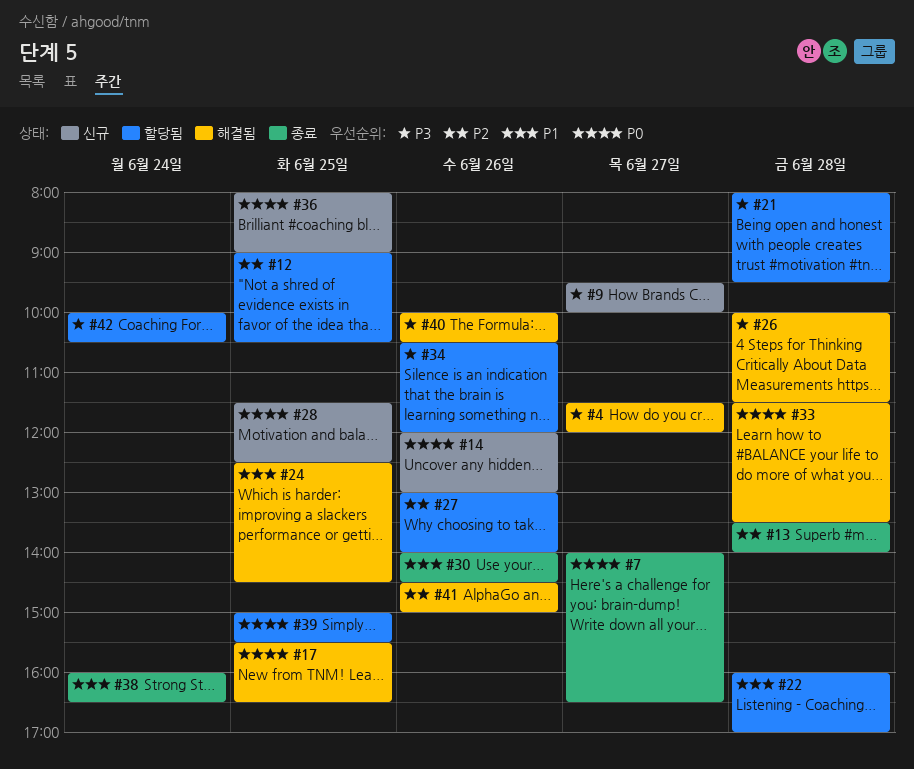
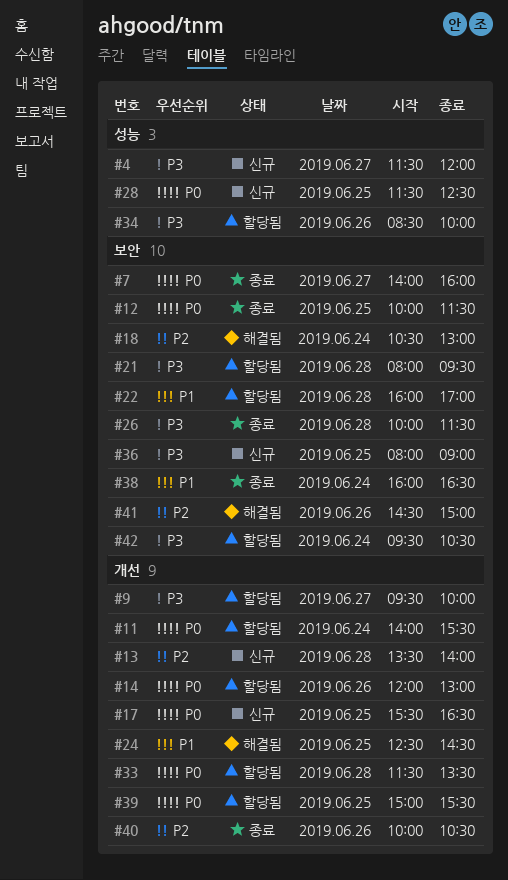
#4, status: 해결됨 -> 신규
#7, ends: 16:30 -> 16:00
#9, status: 신규 -> 할당됨
#11: none -> present
#12, status: 할당됨 -> 종료
#12, priority: P2 -> P0
#12, begins: 09:00 -> 10:00
#12, ends: 10:30 -> 11:30
#13, status: 종료 -> 신규
#14, status: 신규 -> 할당됨
#17, status: 해결됨 -> 신규
#18: none -> present
#26, status: 해결됨 -> 종료
#27: present -> none
#30: present -> none
#33, status: 해결됨 -> 할당됨
#34, begins: 10:30 -> 08:30
#34, ends: 12:00 -> 10:00
#36, priority: P0 -> P3
#40, status: 해결됨 -> 종료
#40, priority: P3 -> P2
#42, begins: 10:00 -> 09:30

